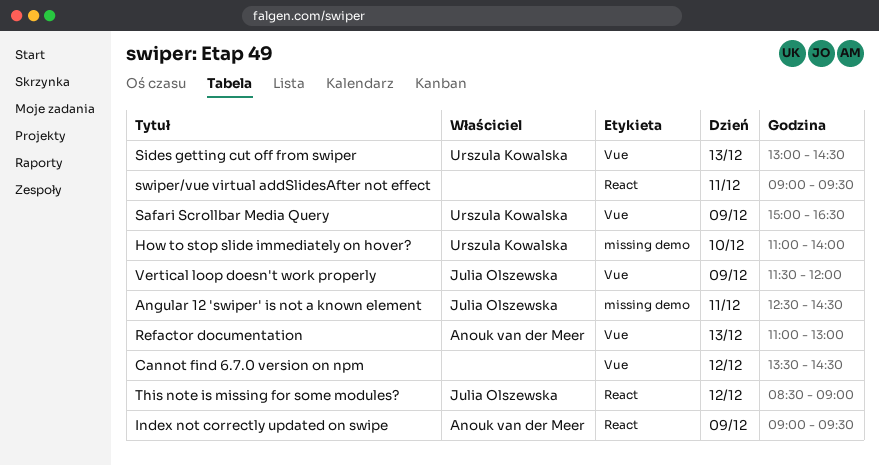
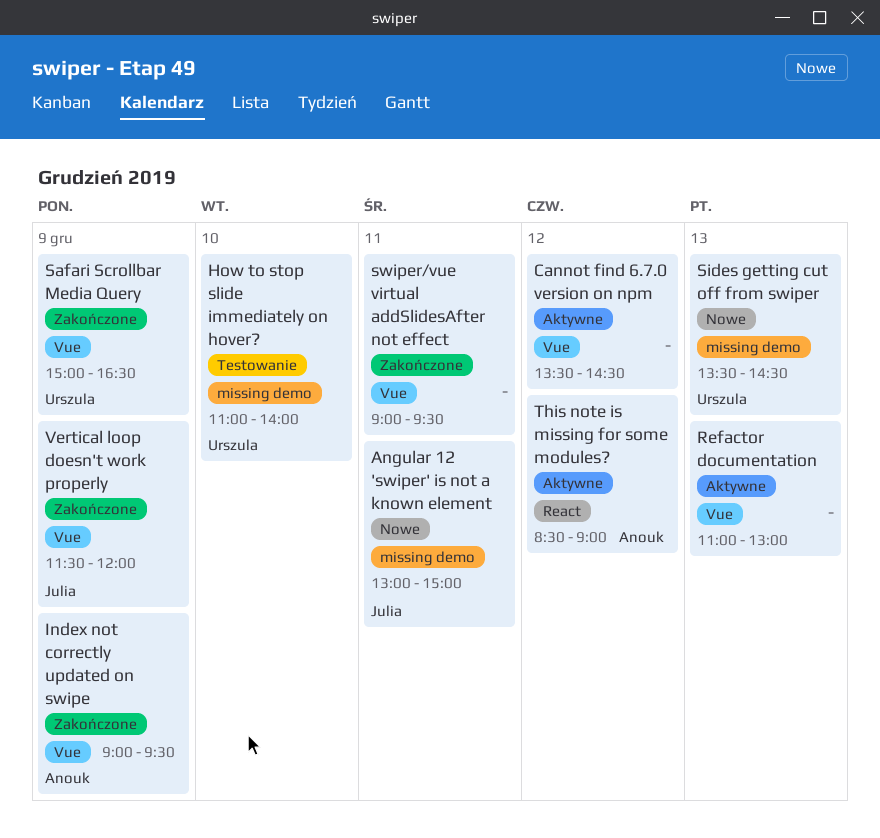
Angular 12 'swiper' is not a known element, begins: 12:30 -> 13:00
Angular 12 'swiper' is not a known element, ends: 14:30 -> 15:00
Index not correctly updated on swipe, label: React -> Vue
Refactor documentation, owner: Anouk van der Meer -> none
Sides getting cut off from swiper, label: Vue -> missing demo
Sides getting cut off from swiper, begins: 13:00 -> 13:30
swiper/vue virtual addSlidesAfter not effect, label: React -> Vue
This note is missing for some modules?, owner: Julia Olszewska -> Anouk van der Meer

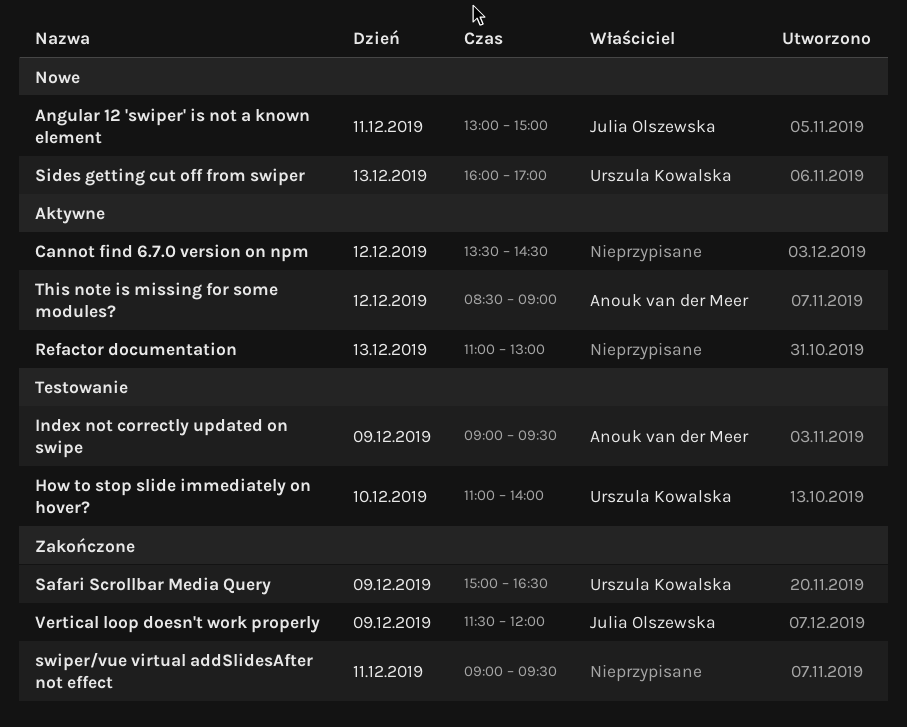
Index not correctly updated on swipe, status: Zakończone -> Testowanie
Sides getting cut off from swiper, begins: 13:30 -> 16:00
Sides getting cut off from swiper, ends: 14:30 -> 17:00

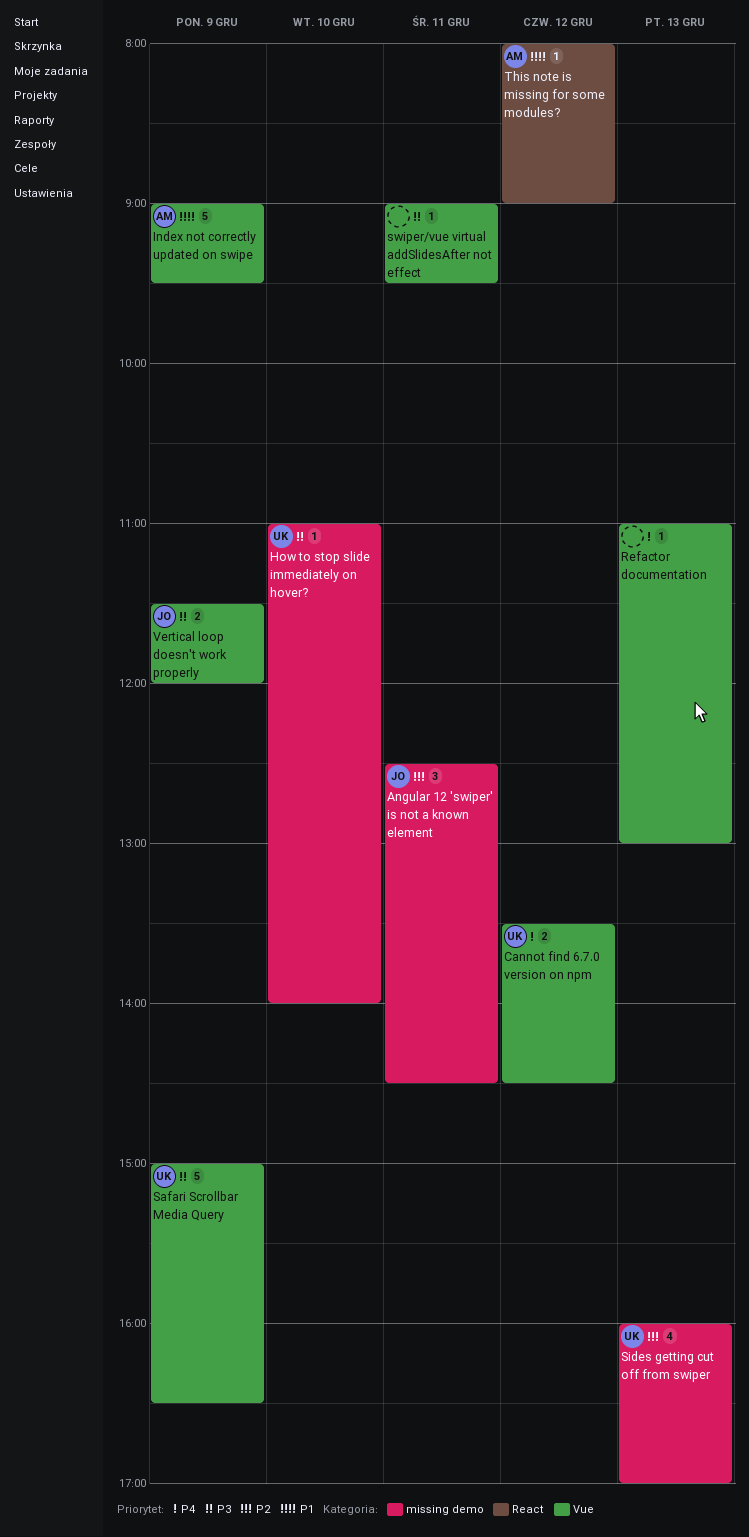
Angular 12 'swiper' is not a known element, begins: 13:00 -> 12:30
Angular 12 'swiper' is not a known element, ends: 15:00 -> 14:30
Cannot find 6.7.0 version on npm, owner: none -> Urszula Kowalska
This note is missing for some modules?, begins: 08:30 -> 08:00

